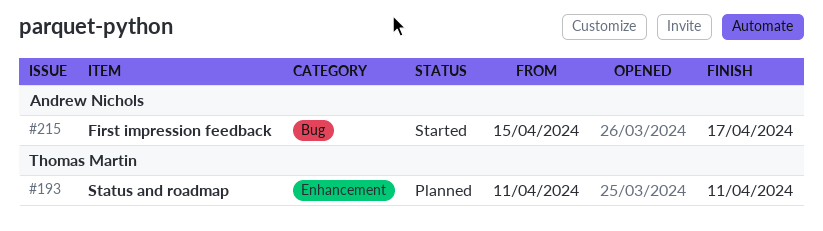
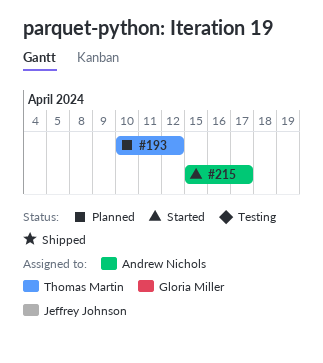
#193, start: Apr 11 -> Apr 10
#193, due: Apr 11 -> Apr 12

